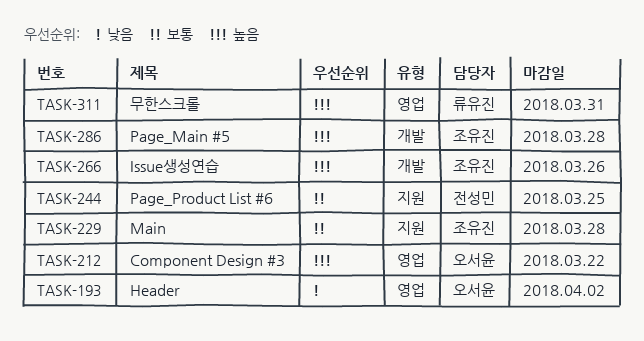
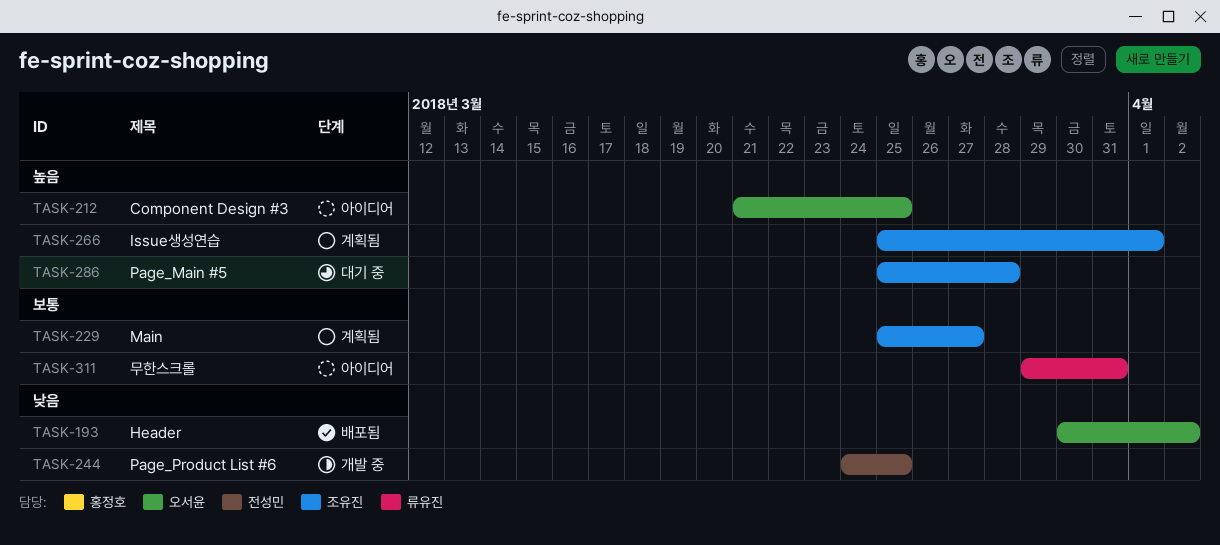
TASK-212, due: Mar 22 -> Mar 25
TASK-229, due: Mar 28 -> Mar 27
TASK-244, priority: 보통 -> 낮음
TASK-266, due: Mar 26 -> Apr 1
TASK-311, priority: 높음 -> 보통

